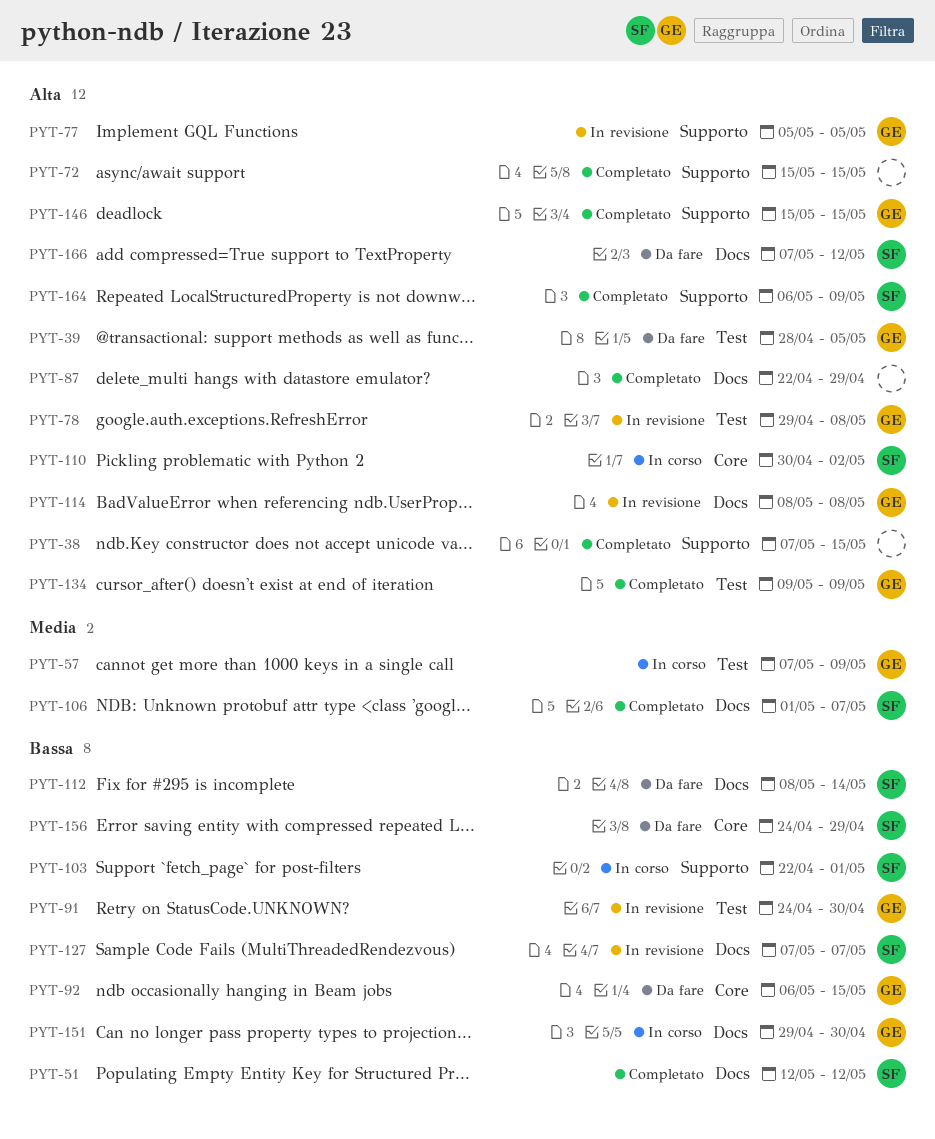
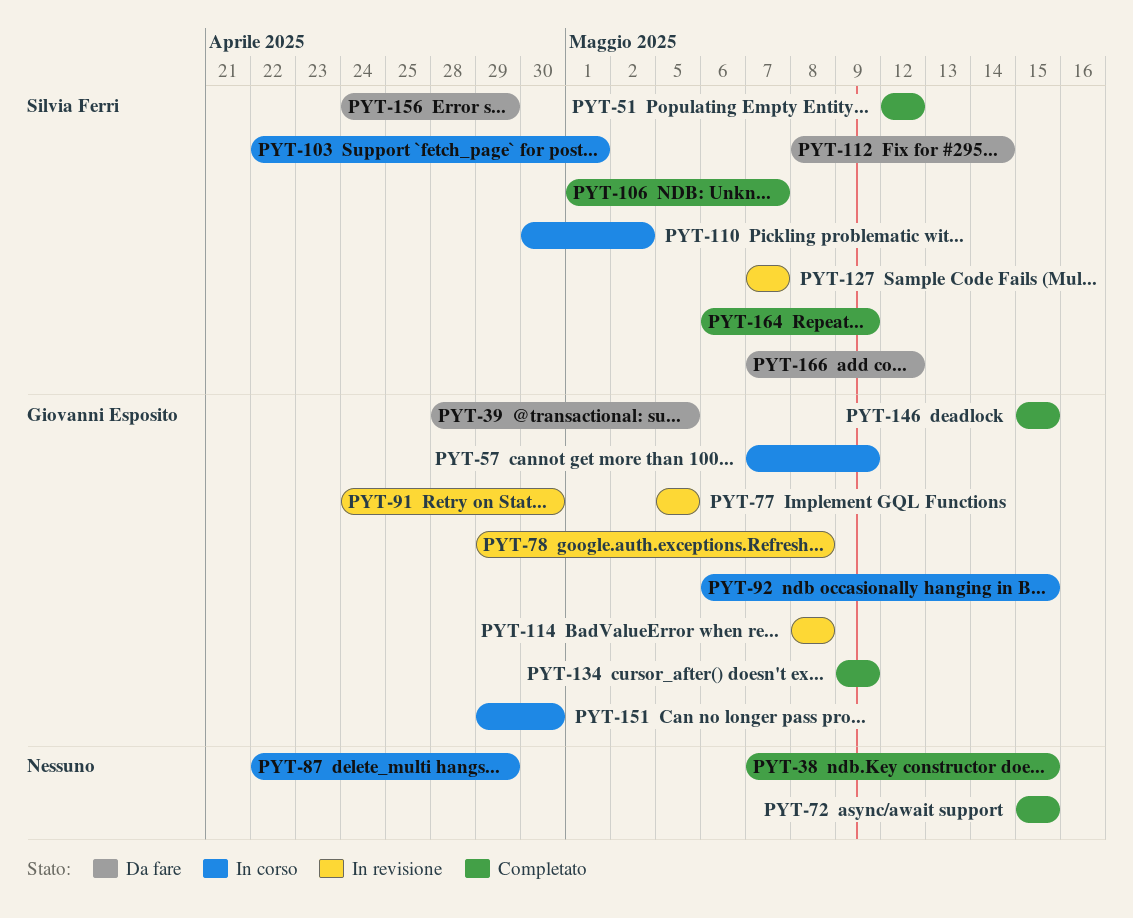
PYT-87, status: Completato -> In corso
PYT-92, status: Da fare -> In corso

